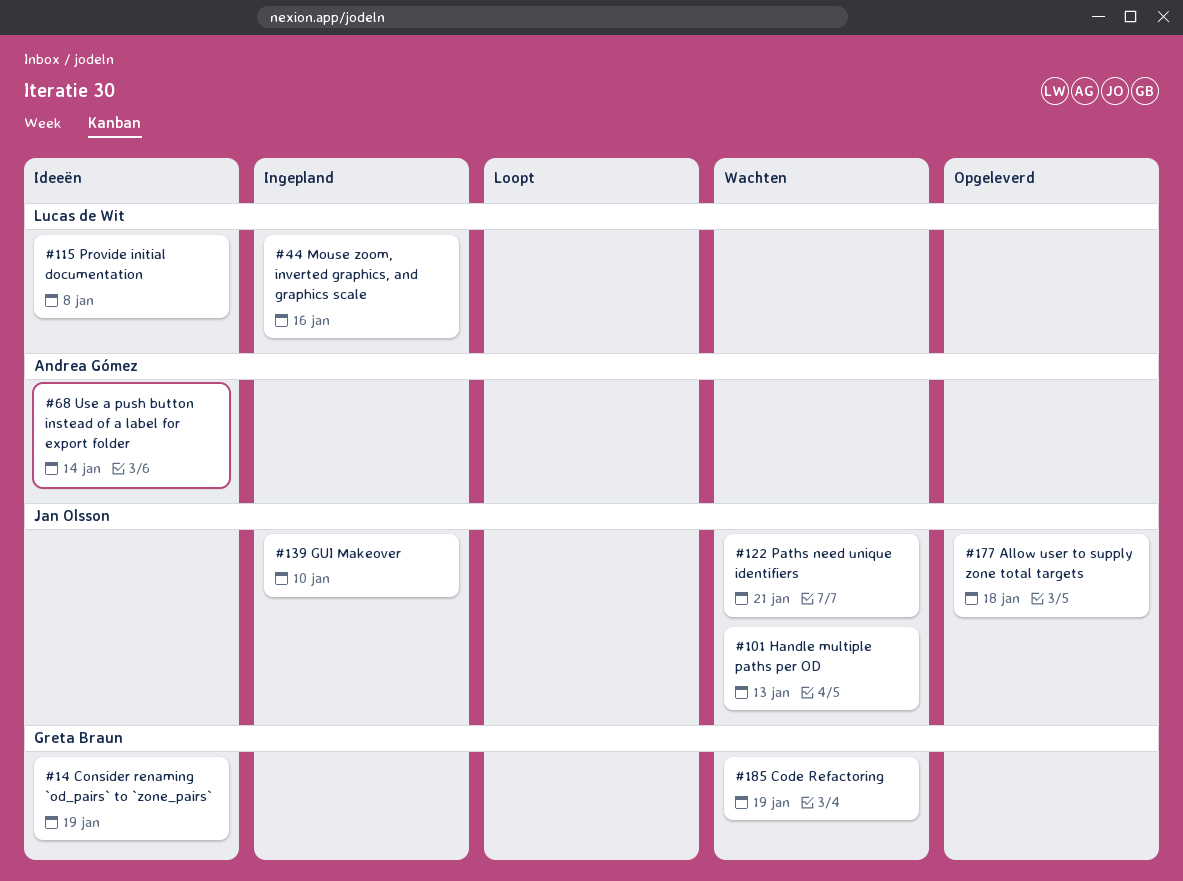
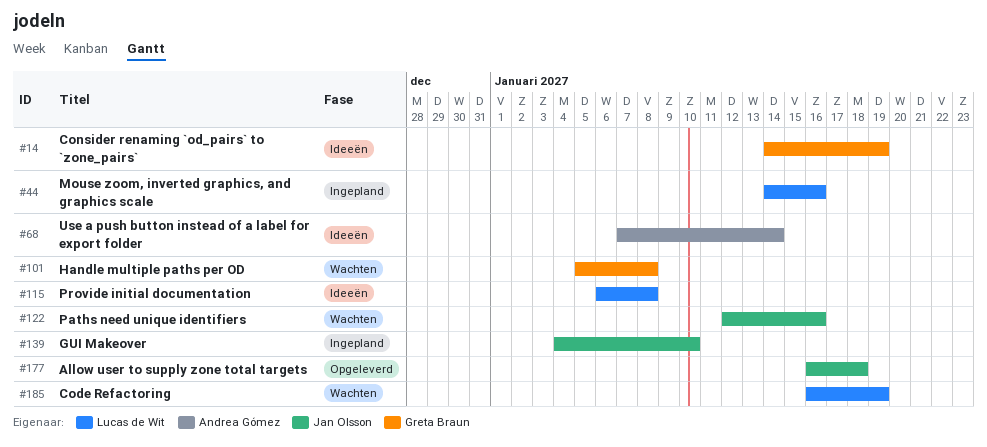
#101, owner: Jan Olsson -> Greta Braun
#101, due: Jan 13 -> Jan 8
#122, due: Jan 21 -> Jan 16
#185, owner: Greta Braun -> Lucas de Wit

